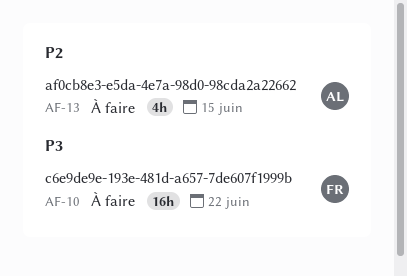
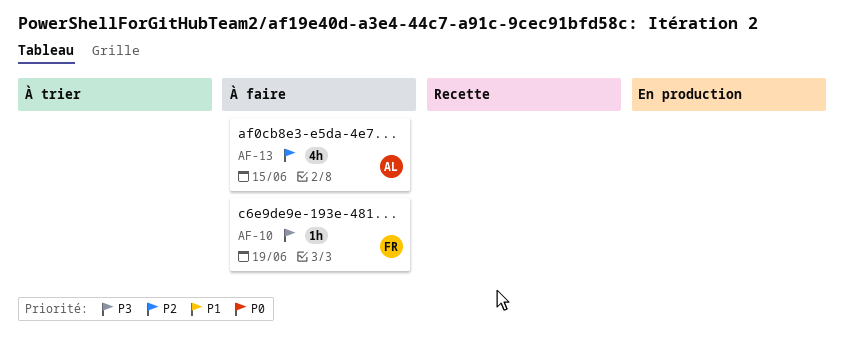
AF-10, estimate: 16h -> 1h
AF-10, due: Jun 22 -> Jun 19

